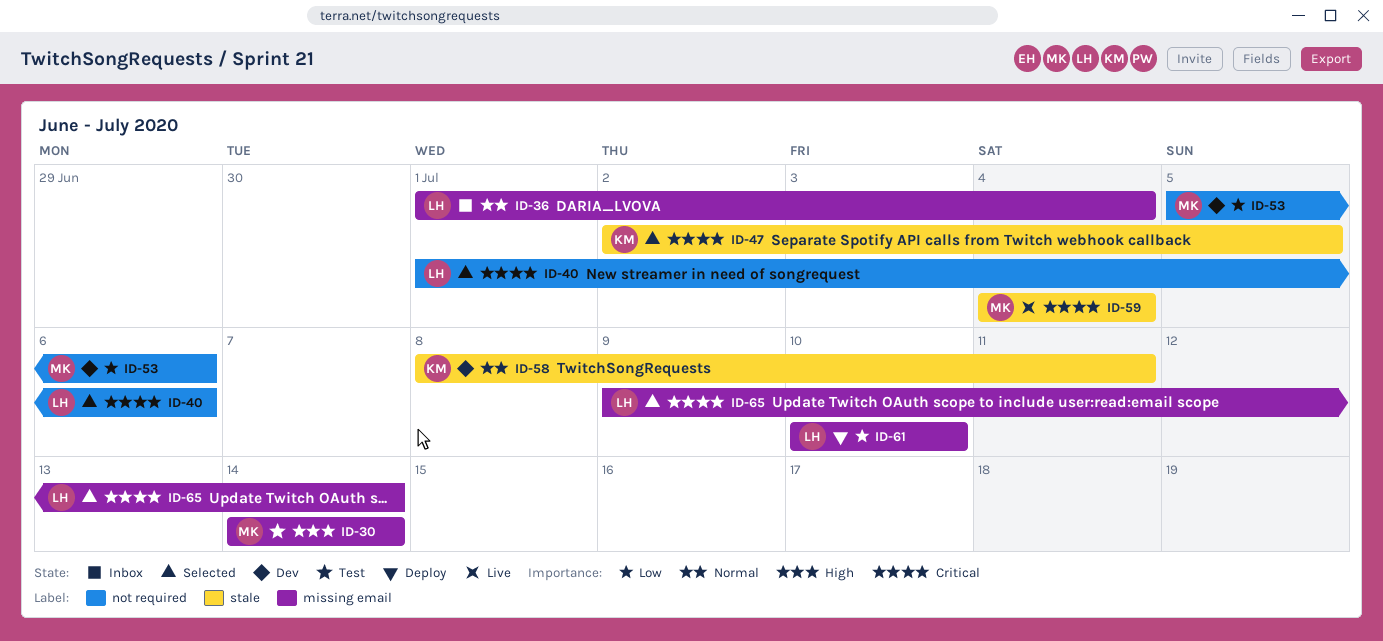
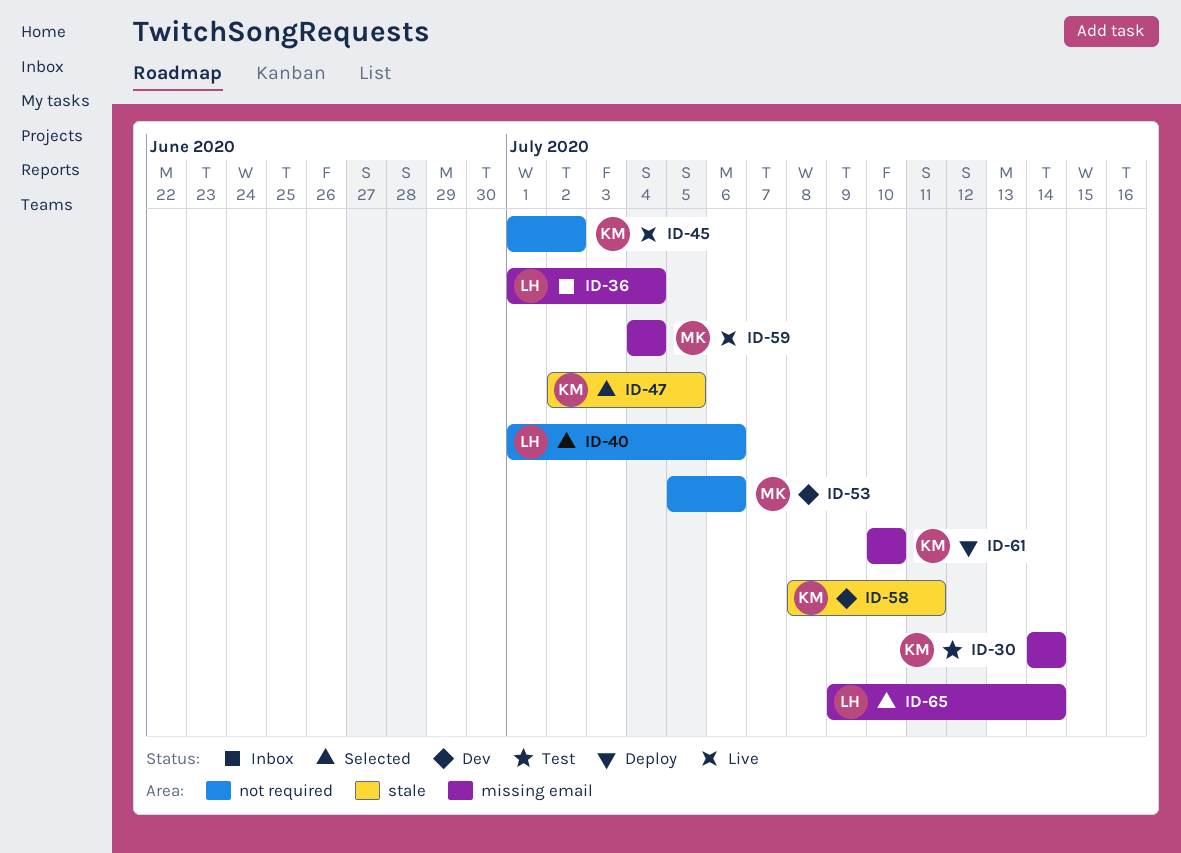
ID-30, owner: MK -> KM
ID-45: none -> present
ID-59, label: stale -> missing email
ID-61, owner: LH -> KM

